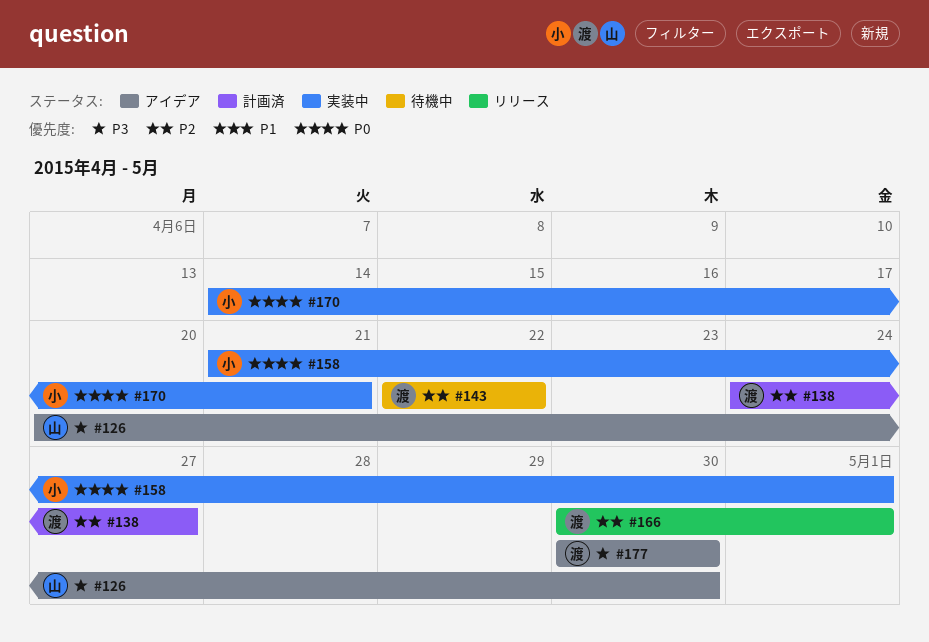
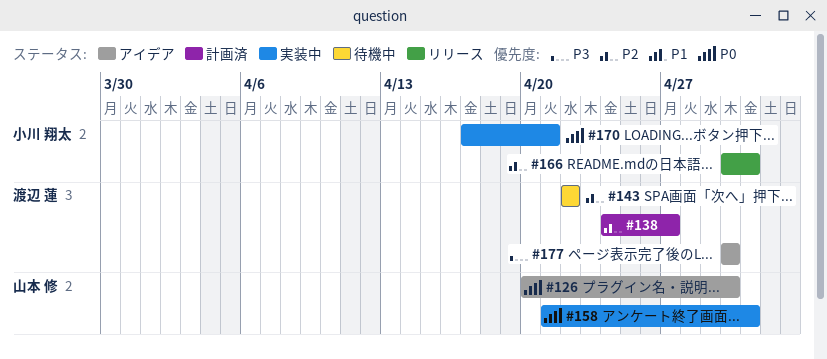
#126, priority: P3 -> P0
#158, owner: 小川 翔太 -> 山本 修
#166, owner: 渡辺 蓮 -> 小川 翔太
#170, start: Apr 14 -> Apr 17

